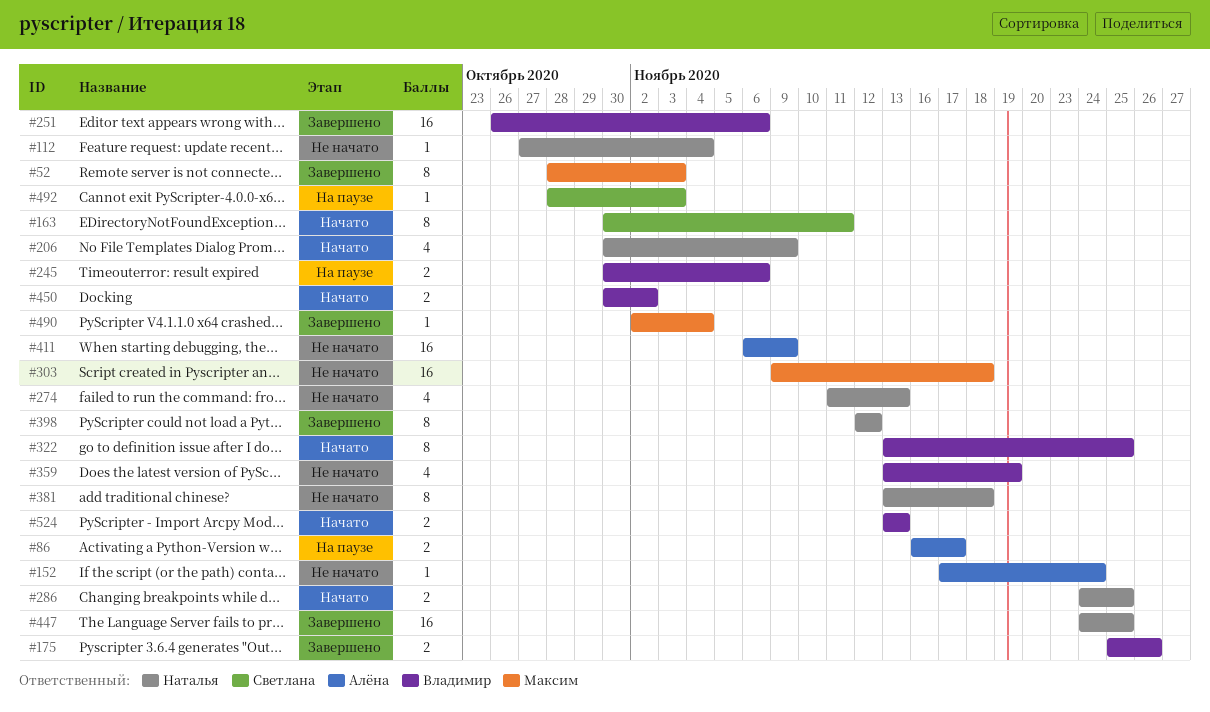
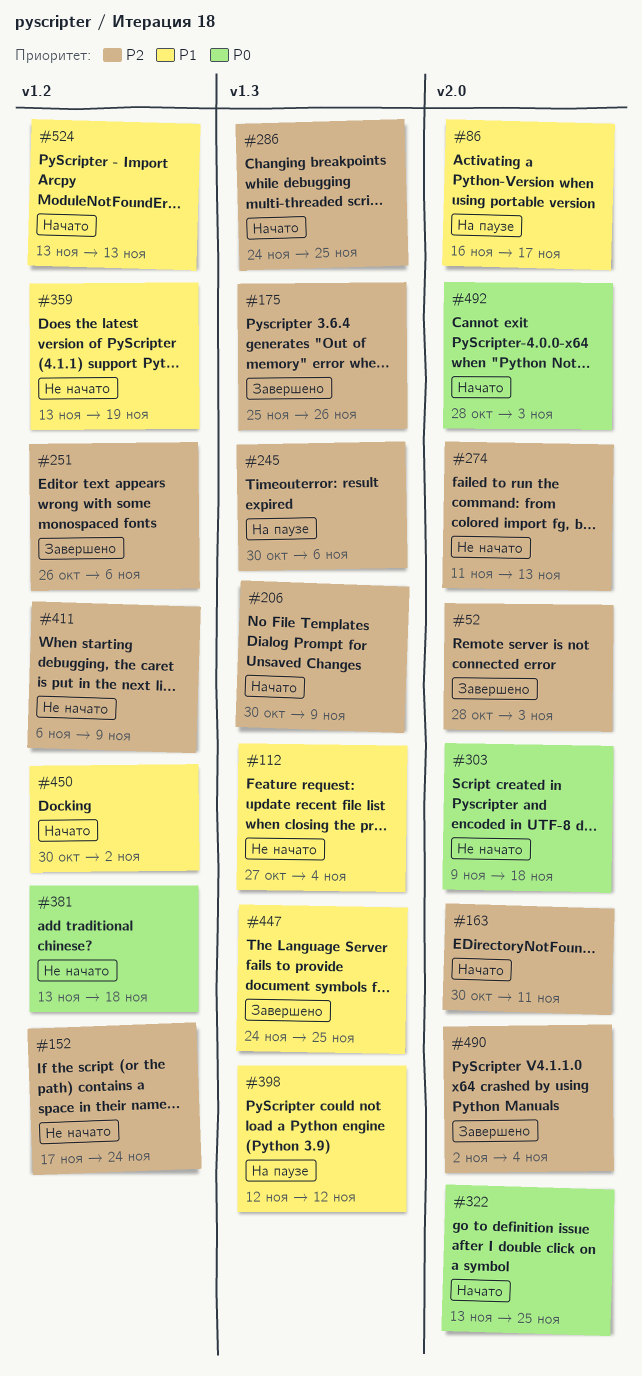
#398, status: Завершено -> На паузе
#492, status: На паузе -> Начато

